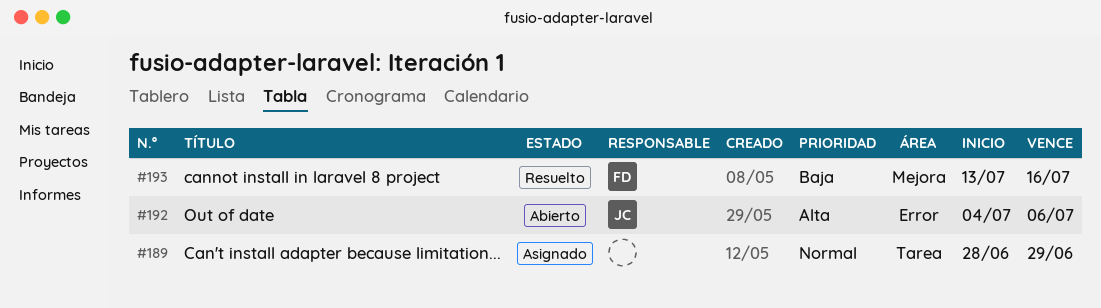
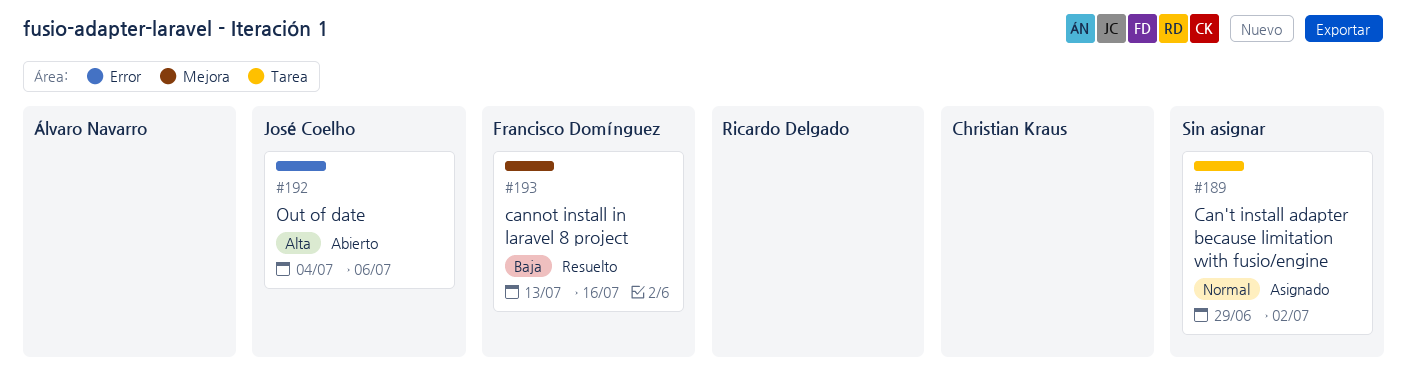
#189, start: Jun 28 -> Jun 29
#189, due: Jun 29 -> Jul 2

